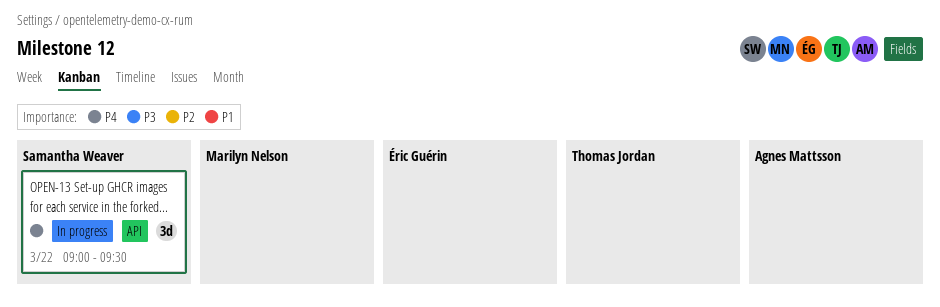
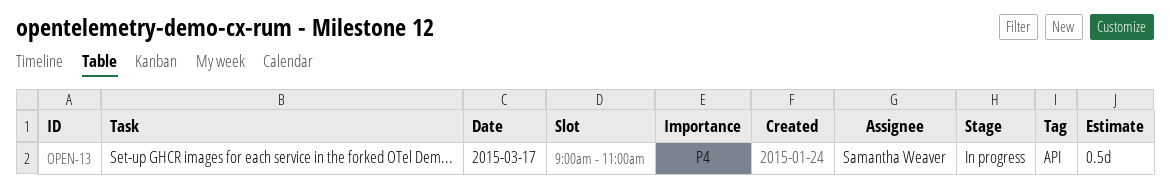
OPEN-13, estimate: 3d -> 0.5d
OPEN-13, day: Mar 22 -> Mar 17
OPEN-13, ends: 09:30 -> 11:00

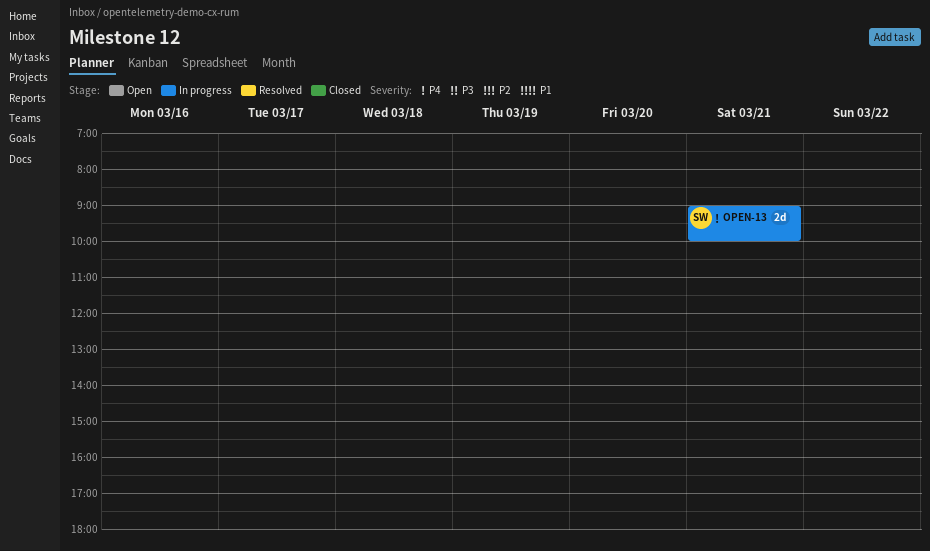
OPEN-13, estimate: 0.5d -> 2d
OPEN-13, day: Mar 17 -> Mar 21
OPEN-13, ends: 11:00 -> 10:00

